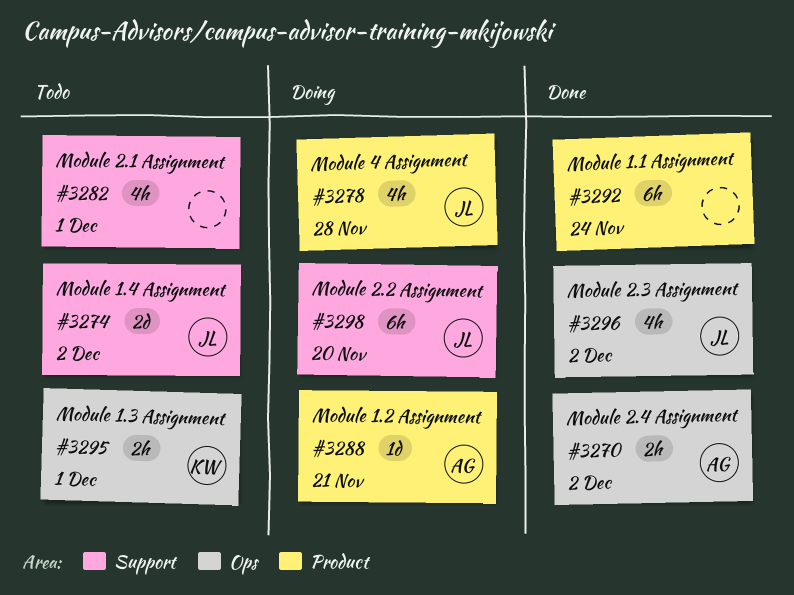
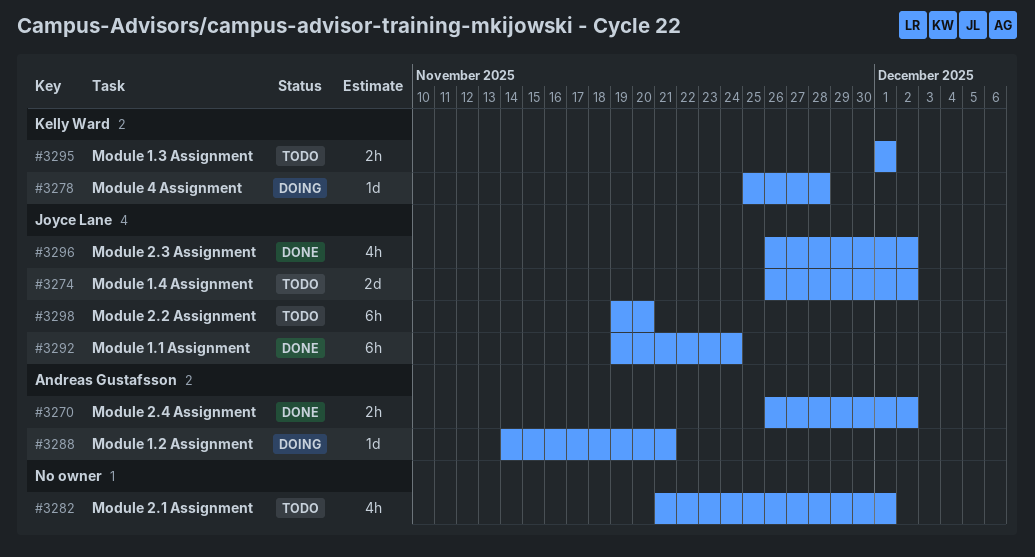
#3278, owner: Joyce Lane -> Kelly Ward
#3278, estimate: 4h -> 1d
#3292, owner: none -> Joyce Lane
#3298, status: Doing -> Todo

